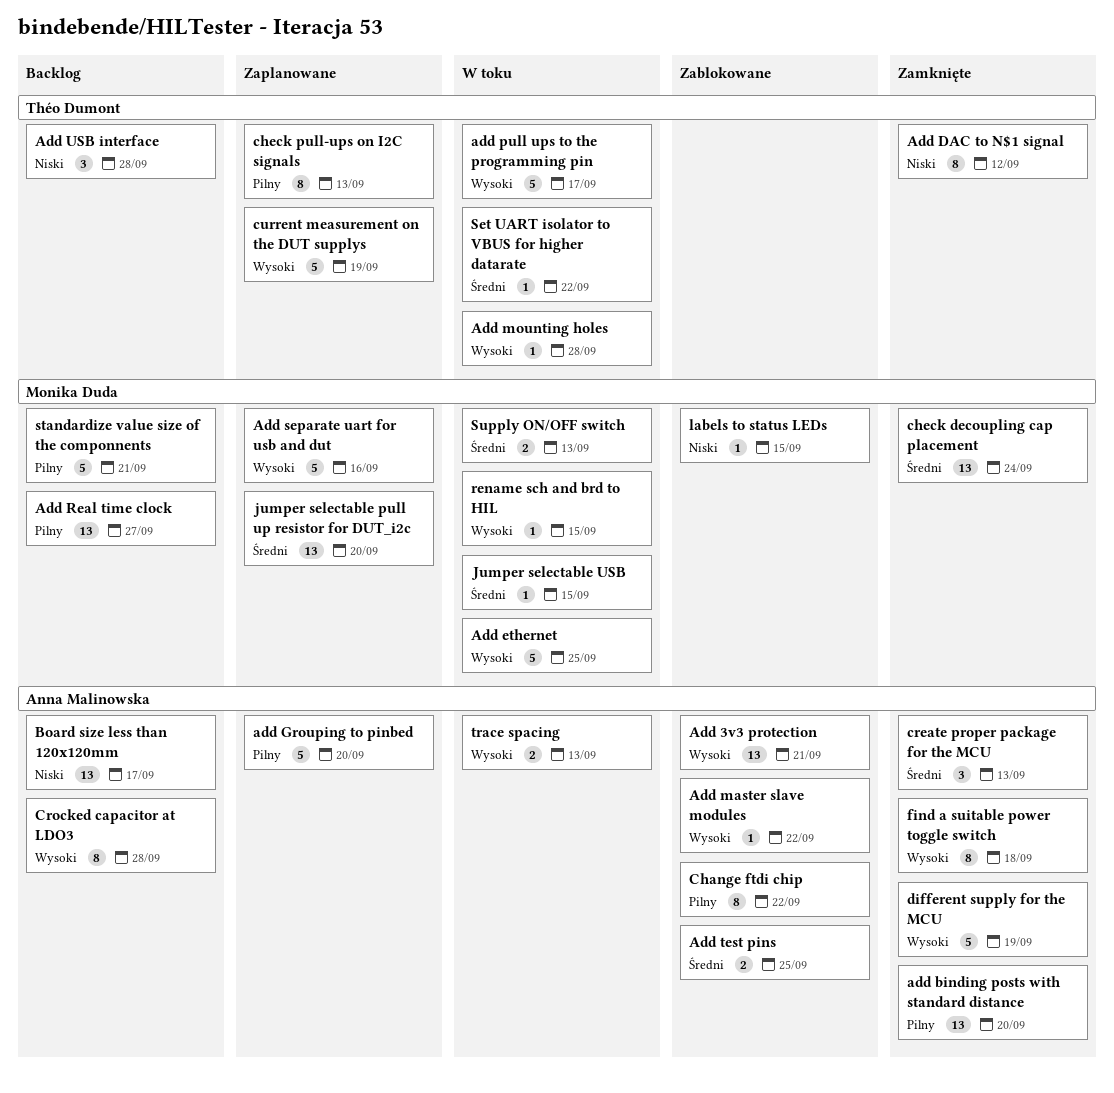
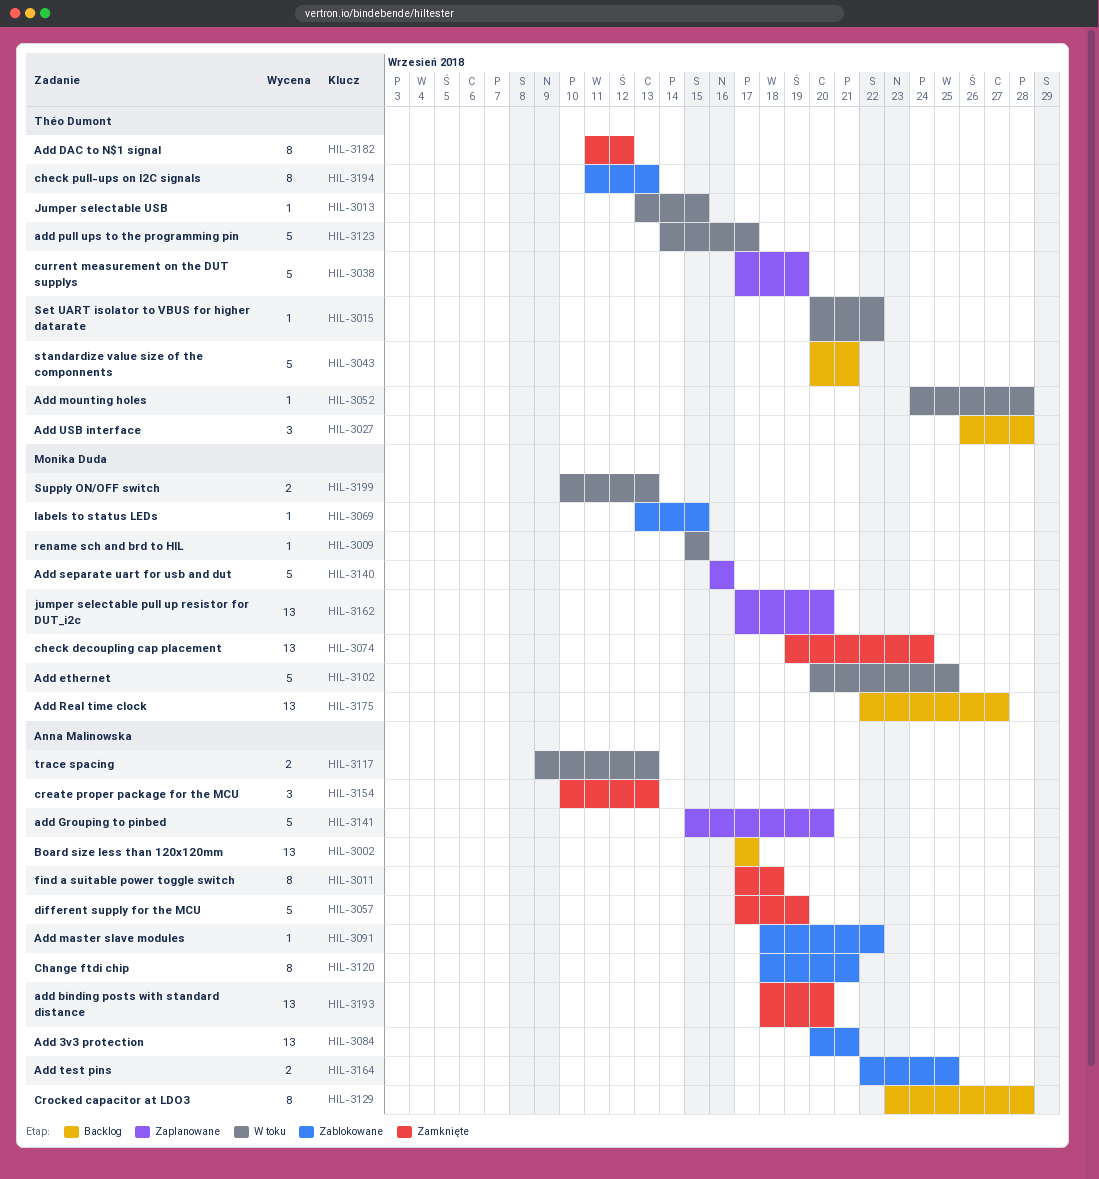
Change ftdi chip, due: Sep 22 -> Sep 21
check pull-ups on I2C signals, status: Zaplanowane -> Zablokowane
Jumper selectable USB, owner: Monika Duda -> Théo Dumont
standardize value size of the componnents, owner: Monika Duda -> Théo Dumont

